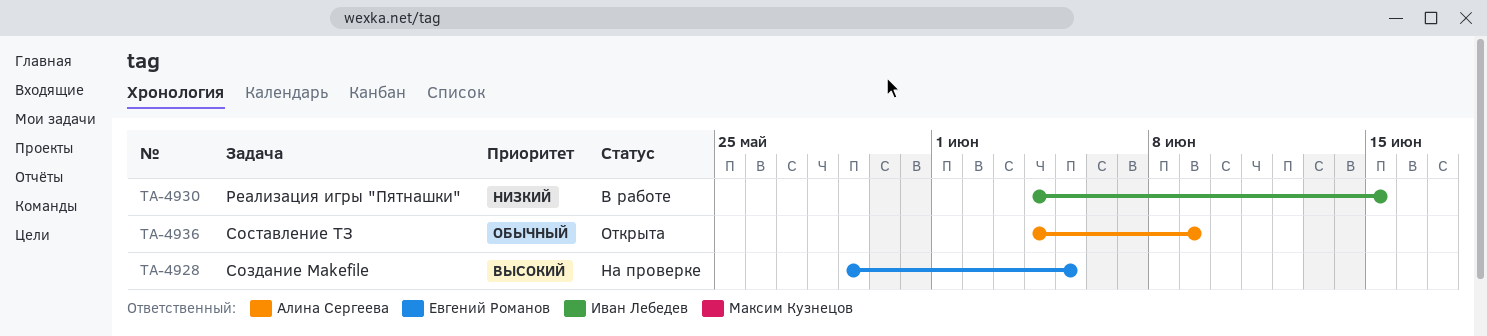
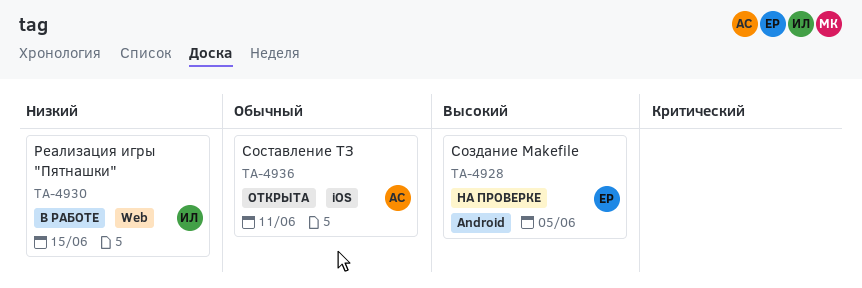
TA-4936, due: Jun 9 -> Jun 11

